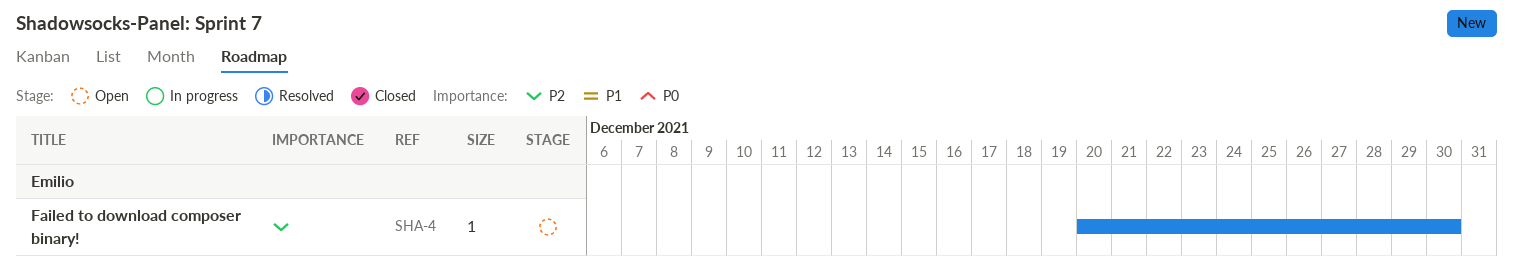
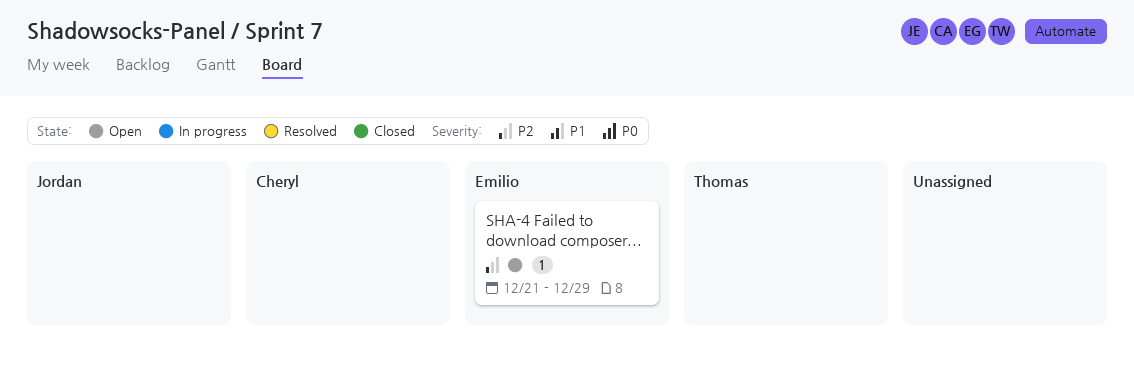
SHA-4, start: Dec 20 -> Dec 21
SHA-4, due: Dec 30 -> Dec 29

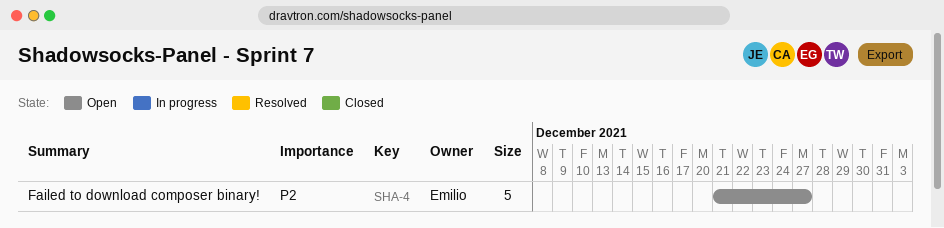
SHA-4, estimate: 1 -> 5
SHA-4, due: Dec 29 -> Dec 27

